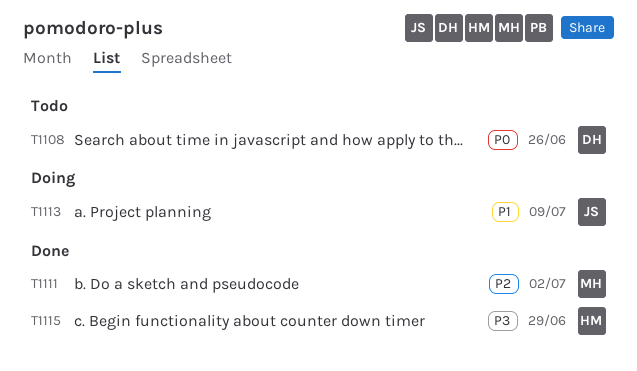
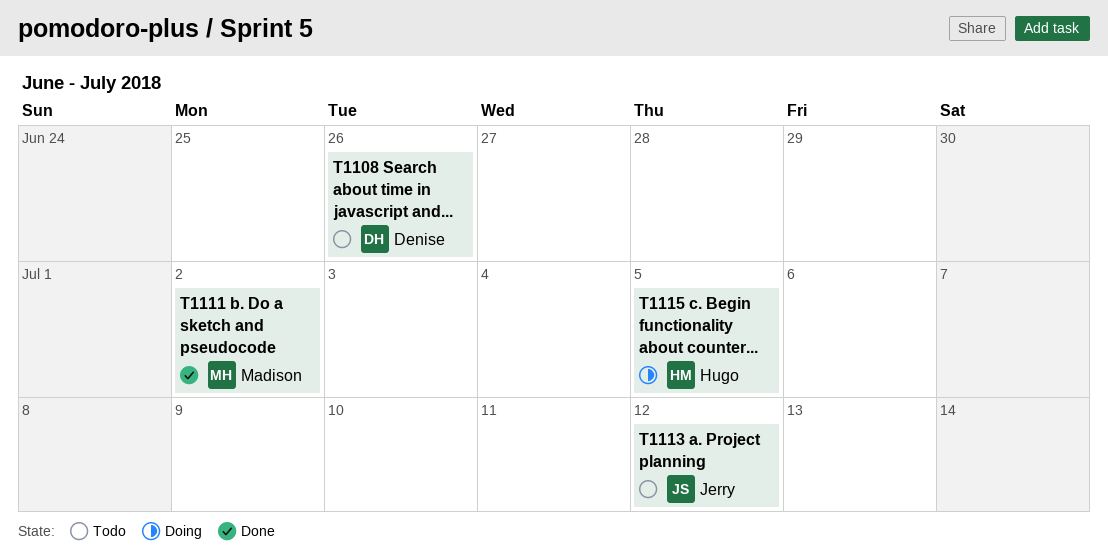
T1113, status: Doing -> Todo
T1113, due: Jul 9 -> Jul 12
T1115, status: Done -> Doing
T1115, due: Jun 29 -> Jul 5

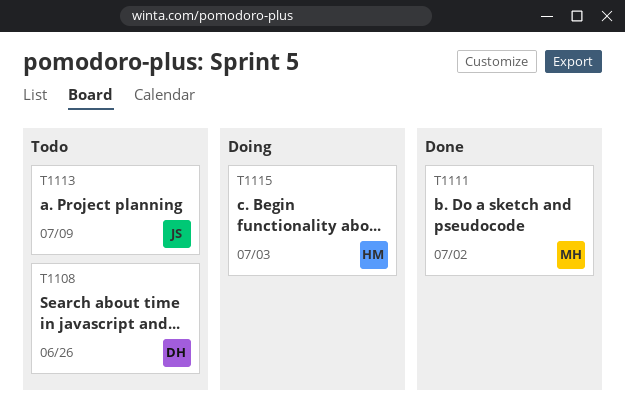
T1113, due: Jul 12 -> Jul 9
T1115, due: Jul 5 -> Jul 3

